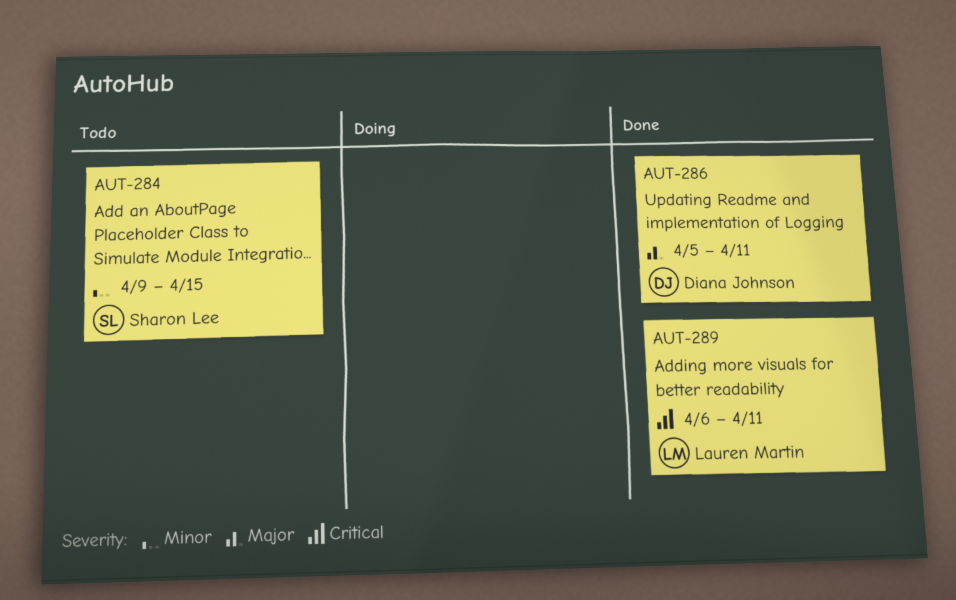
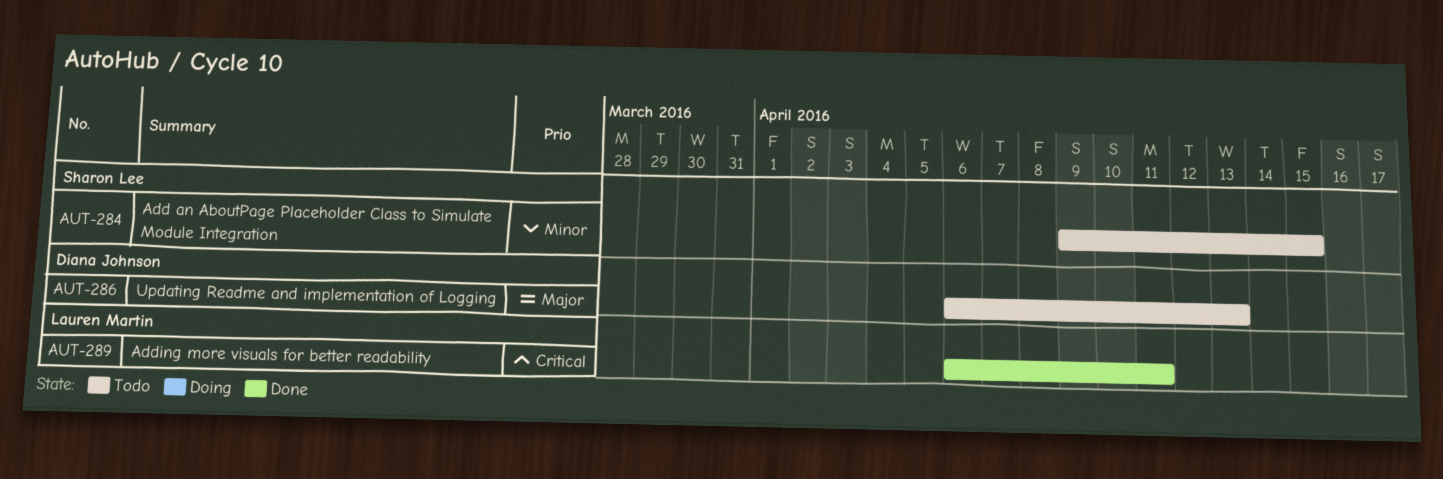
AUT-286, status: Done -> Todo
AUT-286, start: Apr 5 -> Apr 6
AUT-286, due: Apr 11 -> Apr 13

